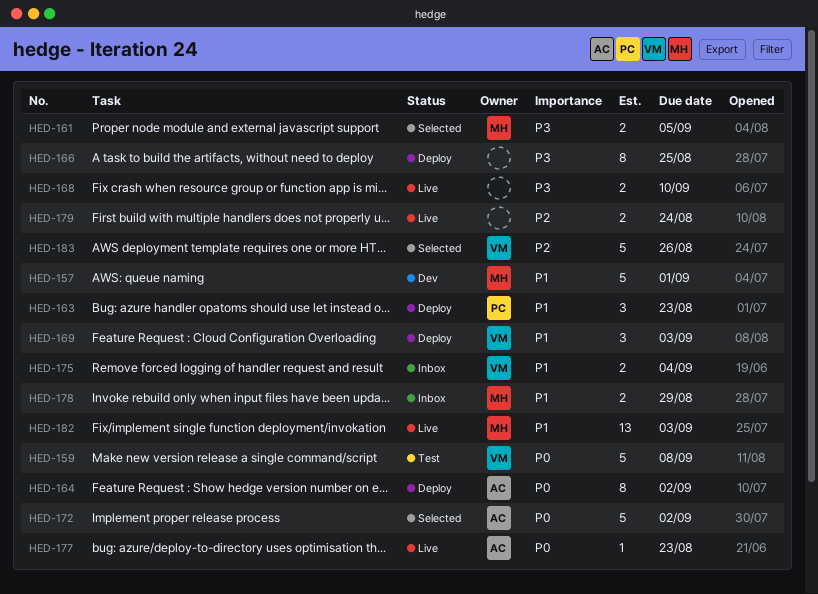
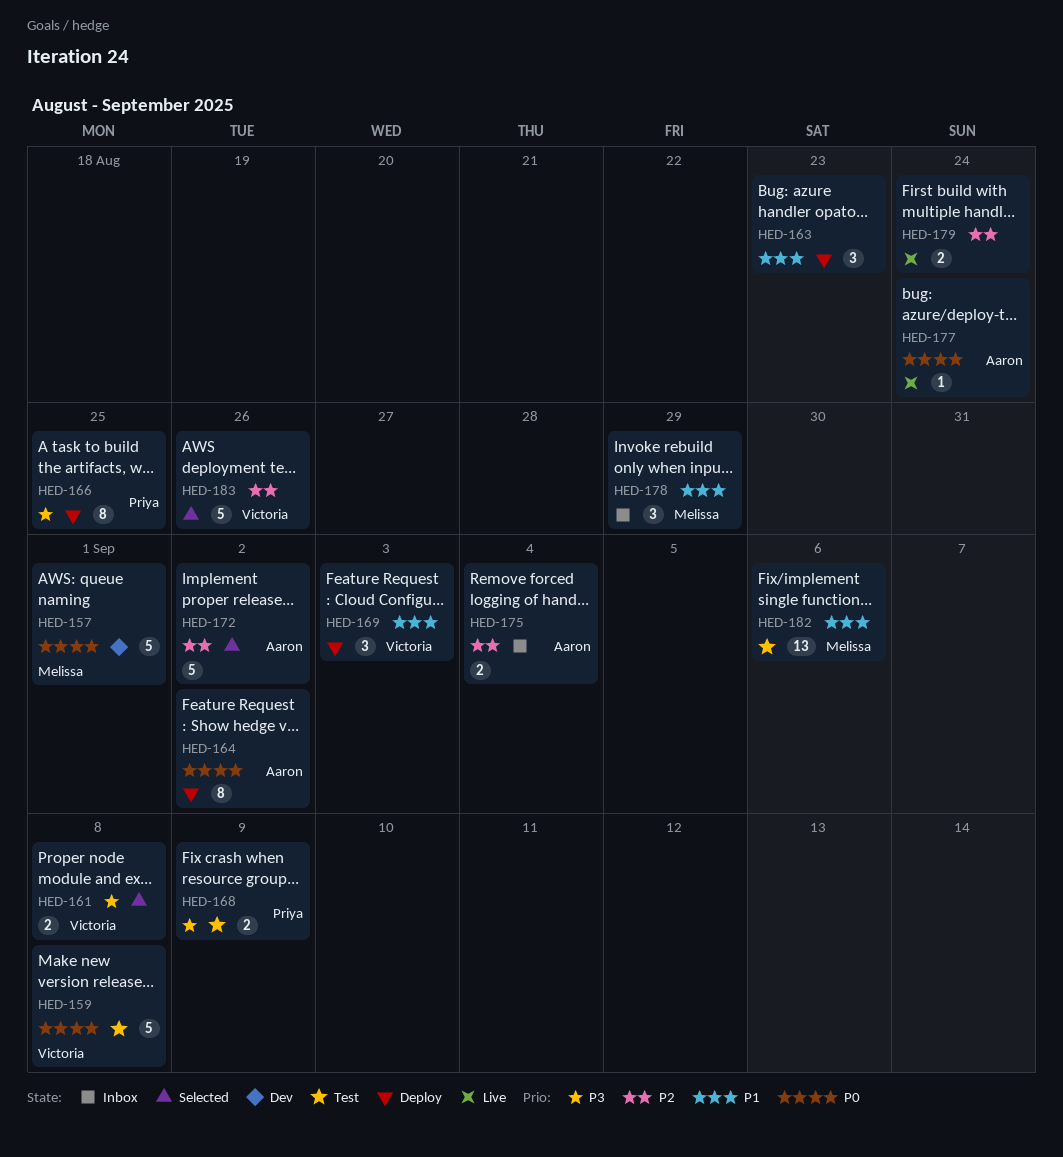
HED-157, priority: P1 -> P0
HED-161, owner: Melissa -> Victoria
HED-161, due: Sep 5 -> Sep 8
HED-163, owner: Priya -> none
HED-166, owner: none -> Priya
HED-168, status: Live -> Test
HED-168, owner: none -> Priya
HED-168, due: Sep 10 -> Sep 9
HED-172, priority: P0 -> P2
HED-175, owner: Victoria -> Aaron
HED-175, priority: P1 -> P2
HED-177, due: Aug 23 -> Aug 24
HED-178, estimate: 2 -> 3
HED-182, status: Live -> Test
HED-182, due: Sep 3 -> Sep 6

